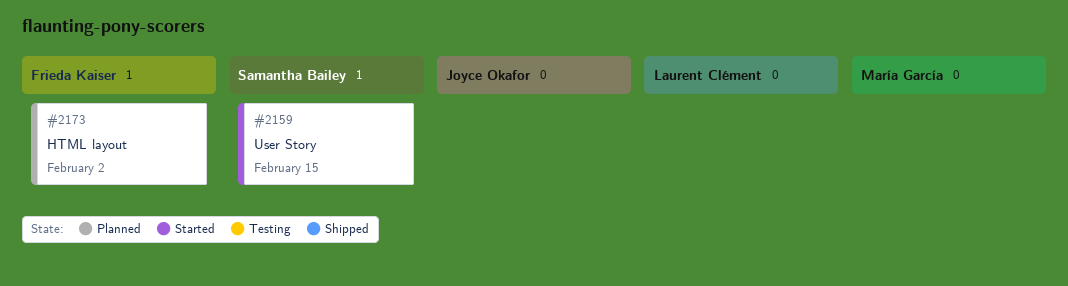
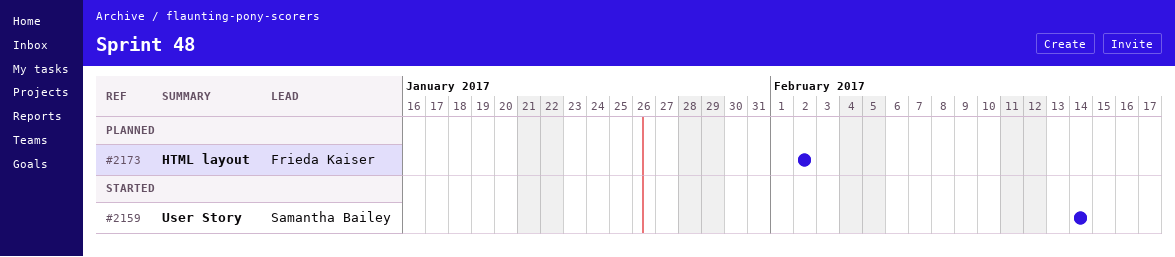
#2159, due: Feb 15 -> Feb 14

